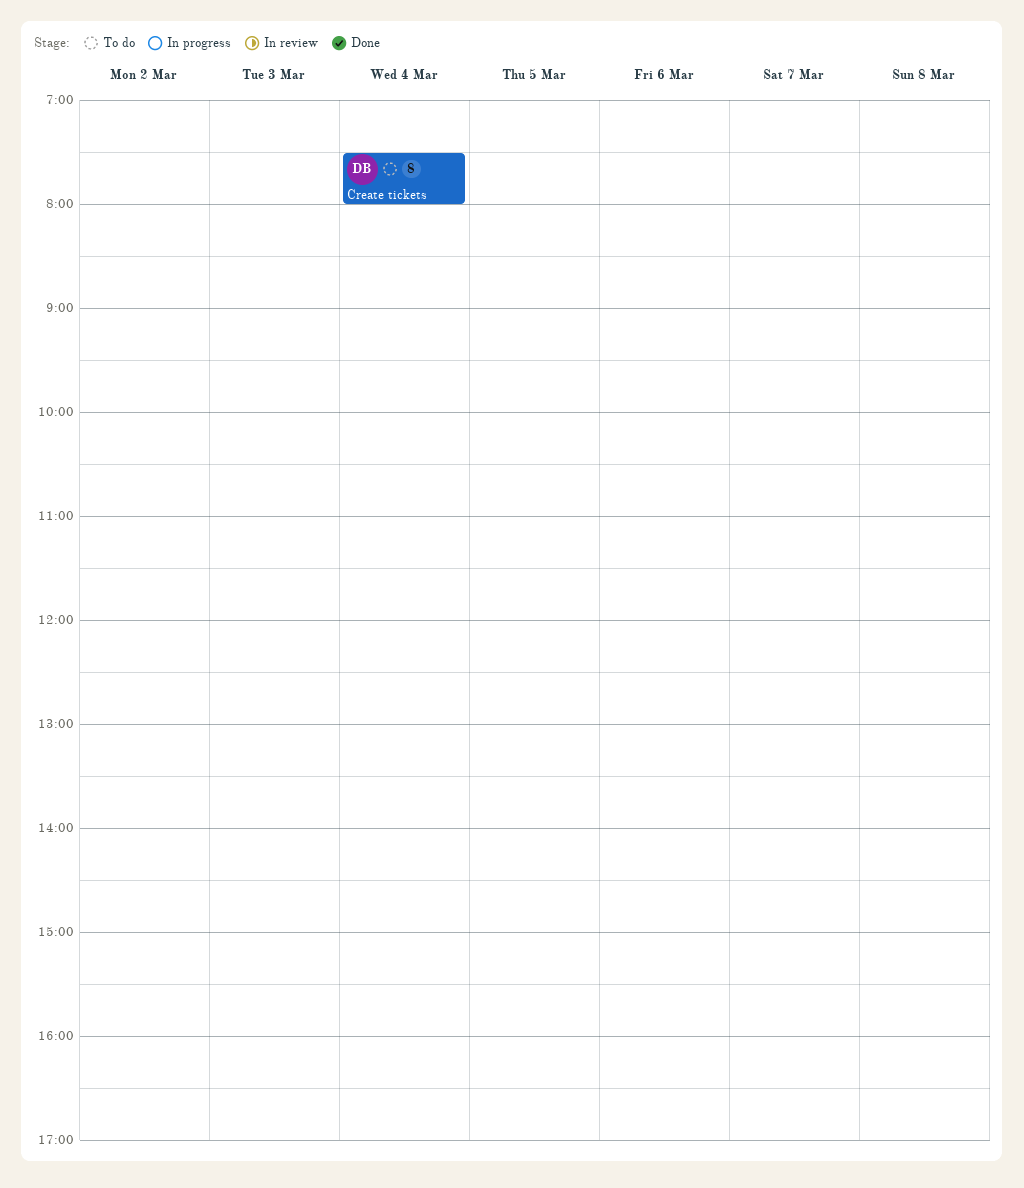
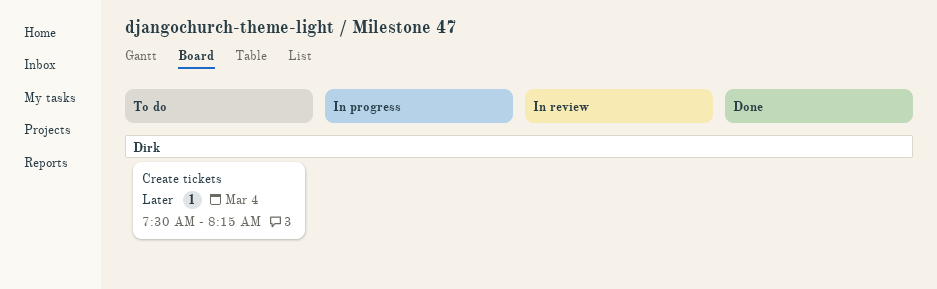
Create tickets, estimate: 8 -> 1
Create tickets, ends: 08:00 -> 08:15

